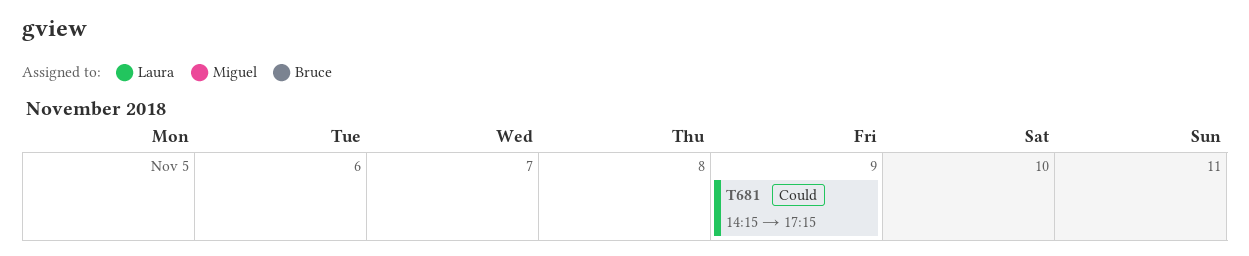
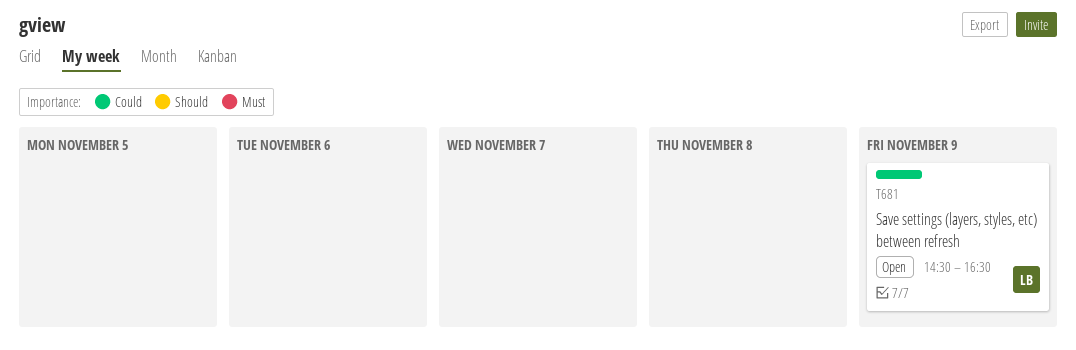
T681, begins: 14:15 -> 14:30
T681, ends: 17:15 -> 16:30

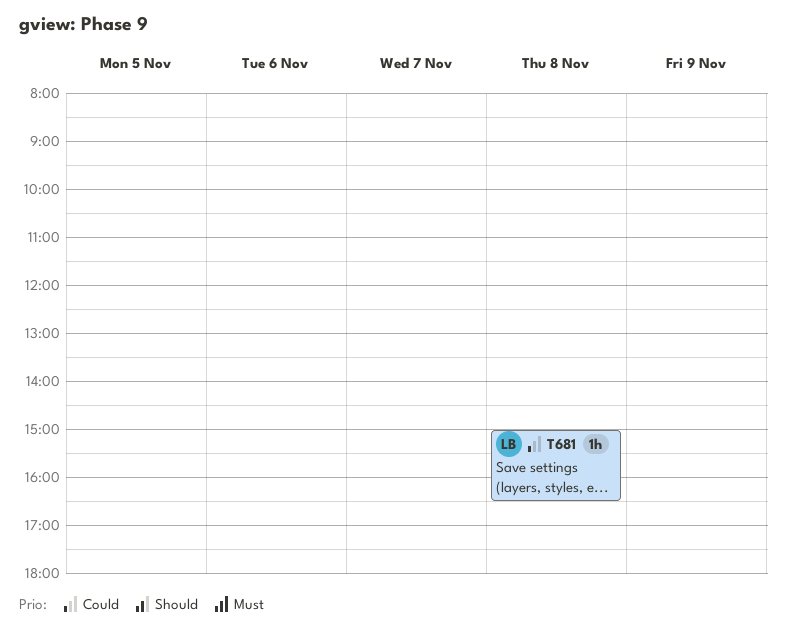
T681, day: Nov 9 -> Nov 8
T681, begins: 14:30 -> 15:00

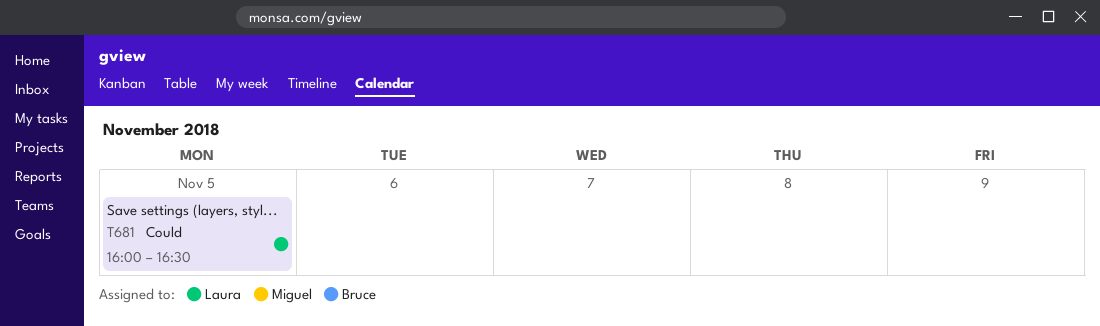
T681, day: Nov 8 -> Nov 5
T681, begins: 15:00 -> 16:00

